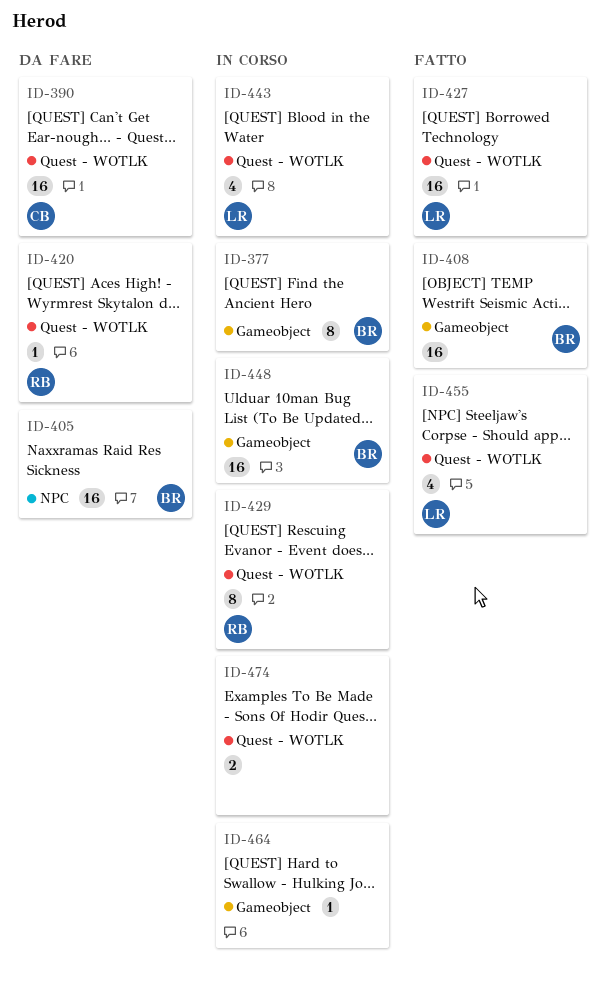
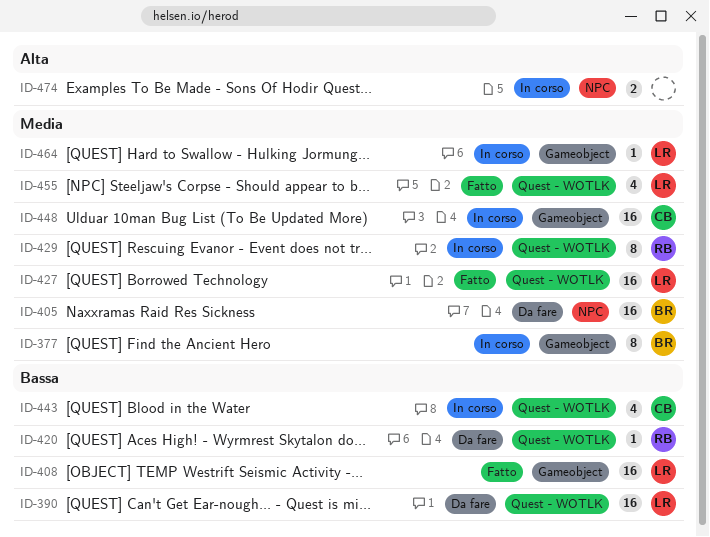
ID-390, owner: CB -> LR
ID-408, owner: BR -> LR
ID-443, owner: LR -> CB
ID-448, owner: BR -> CB
ID-464, owner: none -> LR
ID-474, label: Quest - WOTLK -> NPC

